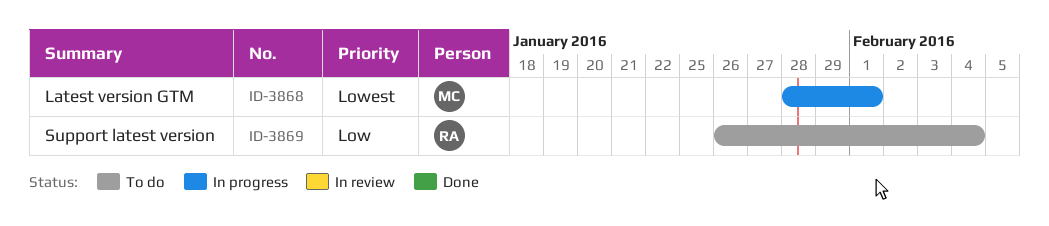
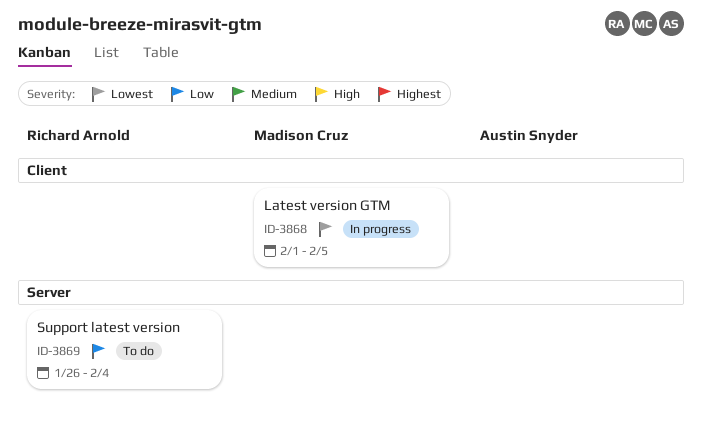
ID-3868, start: Jan 28 -> Feb 1
ID-3868, due: Feb 1 -> Feb 5

